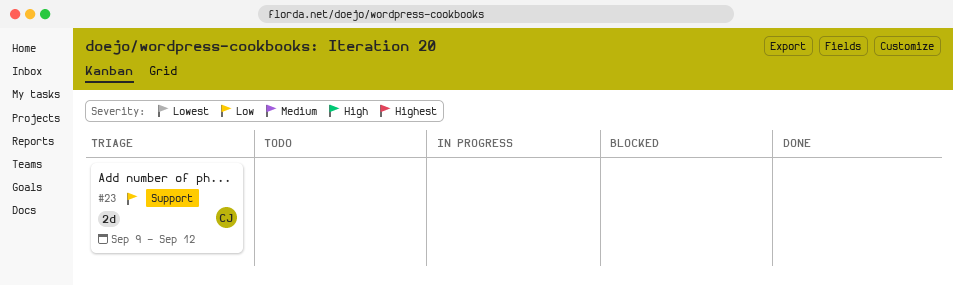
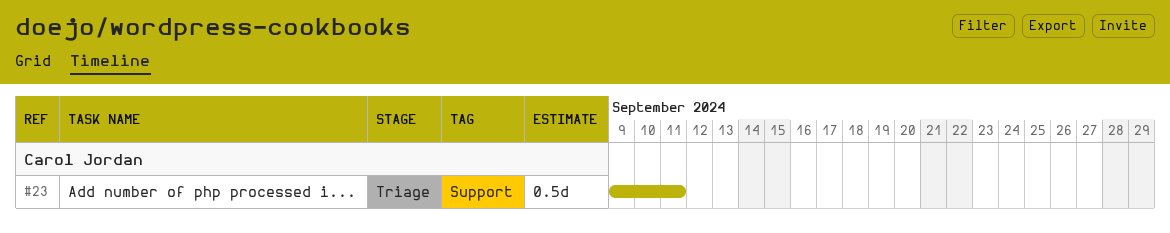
#23, estimate: 2d -> 0.5d
#23, due: Sep 12 -> Sep 11

